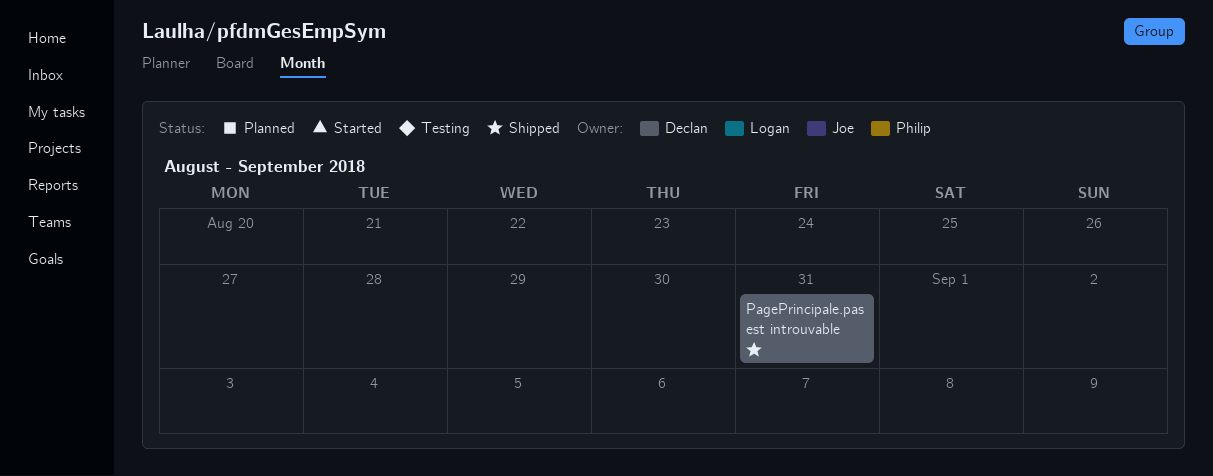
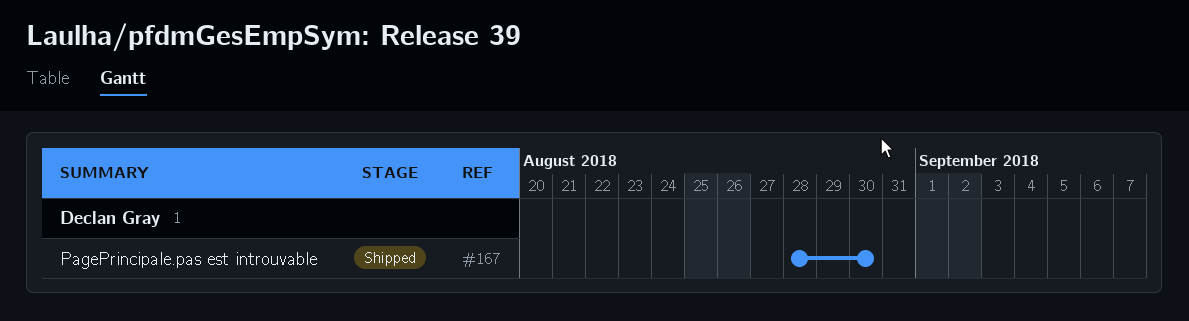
PagePrincipale.pas est introuvable, due: Aug 31 -> Aug 30

